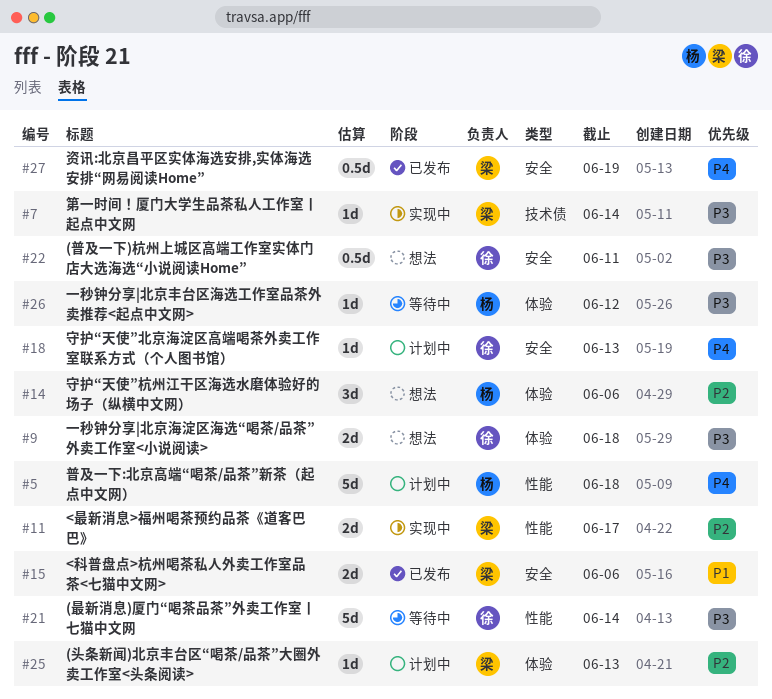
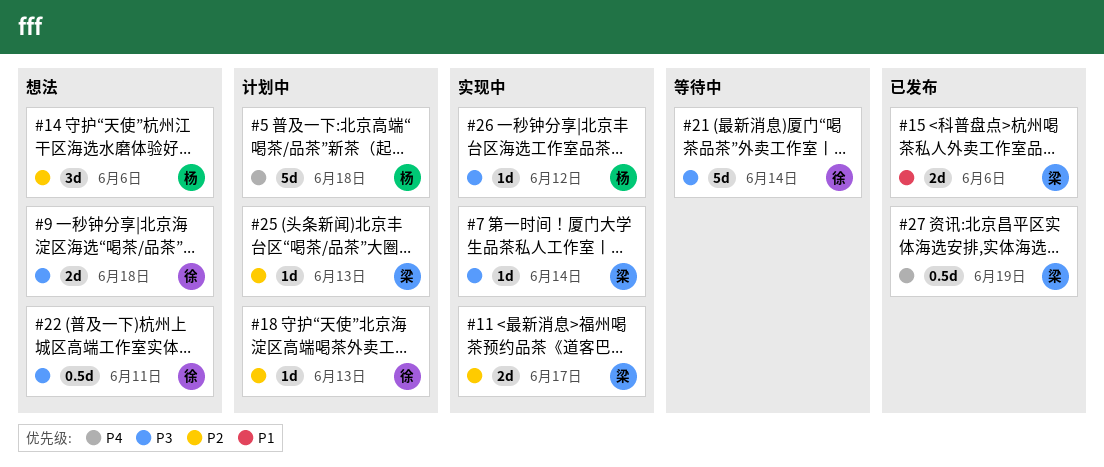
#18, priority: P4 -> P2
#26, status: 等待中 -> 实现中

